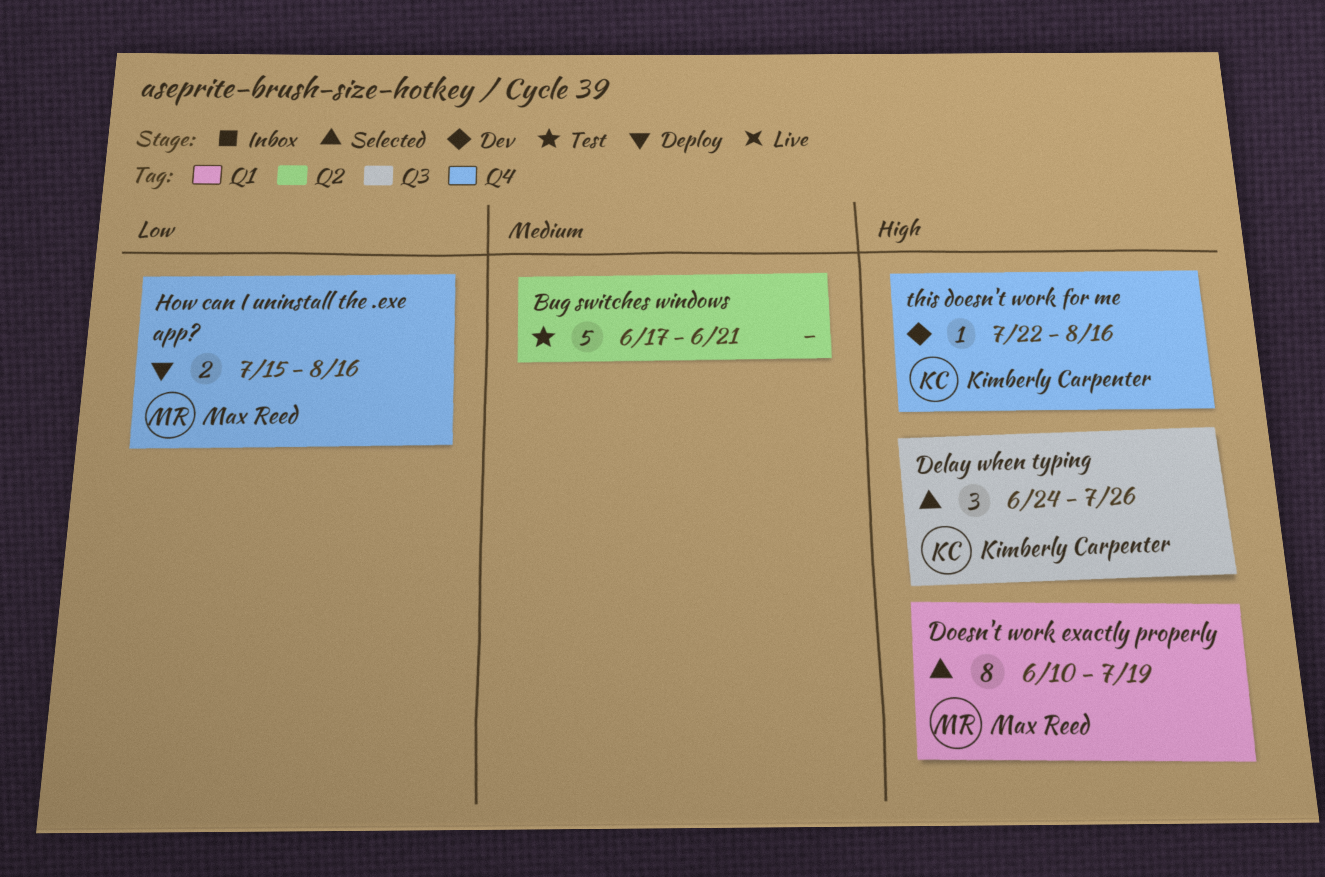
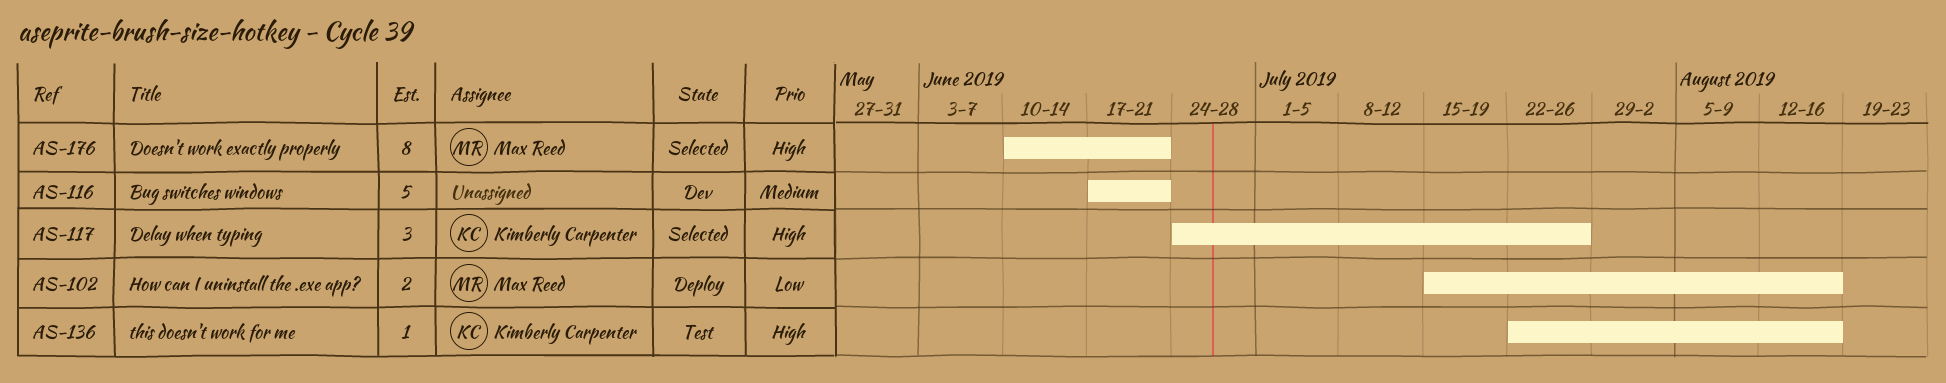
Bug switches windows, status: Test -> Dev
Doesn't work exactly properly, due: Jul 19 -> Jun 21
this doesn't work for me, status: Dev -> Test

